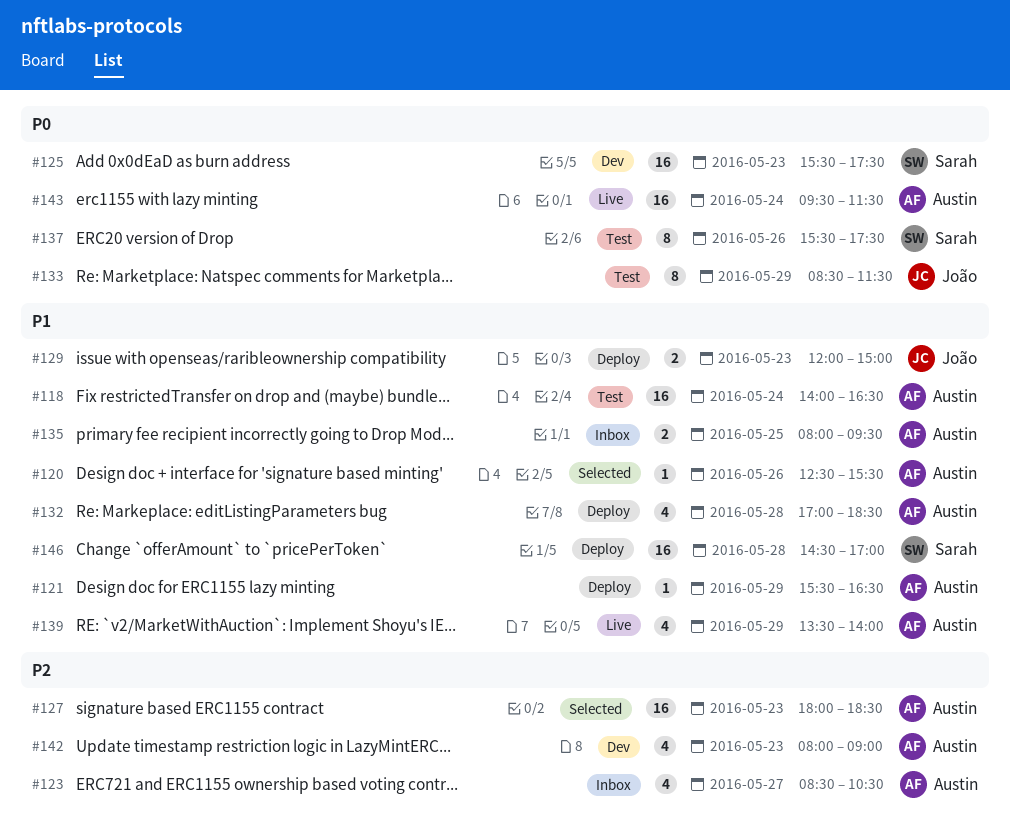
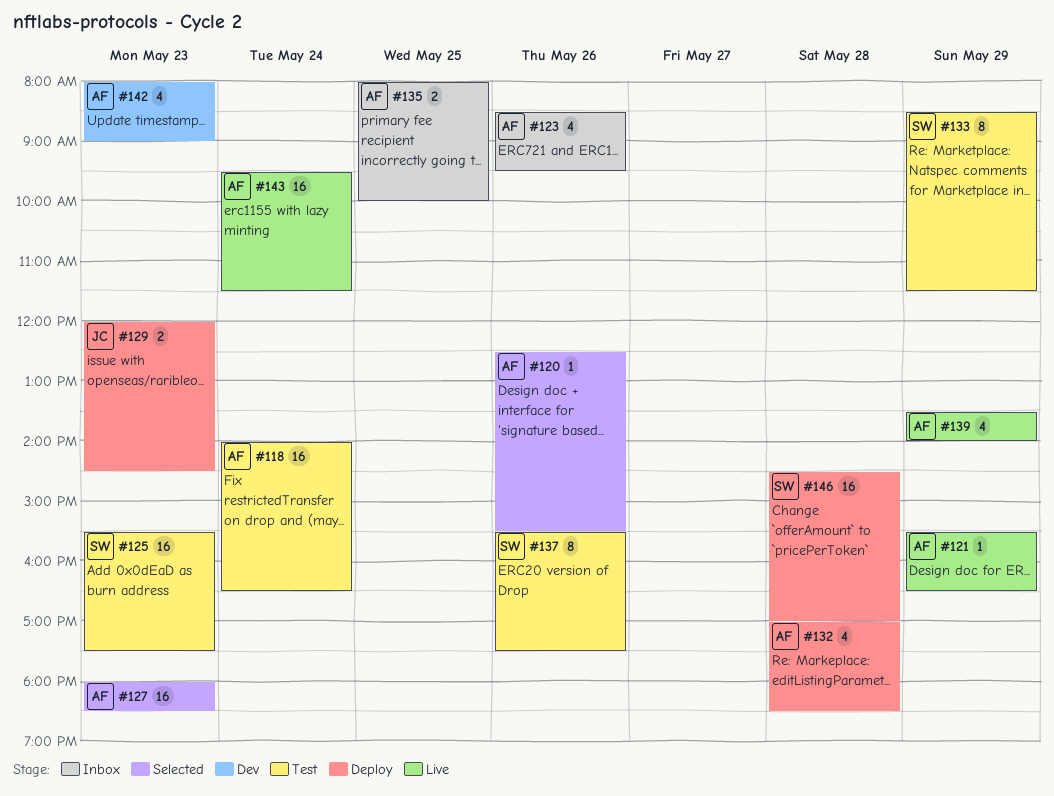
#121, status: Deploy -> Live
#123, day: May 27 -> May 26
#123, ends: 10:30 -> 09:30
#125, status: Dev -> Test
#129, ends: 15:00 -> 14:30
#133, owner: João -> Sarah
#135, ends: 09:30 -> 10:00

